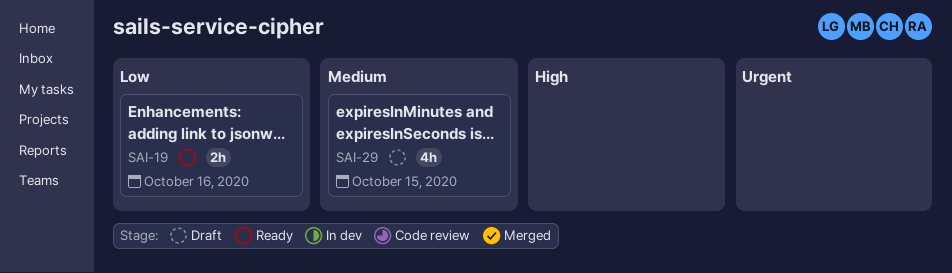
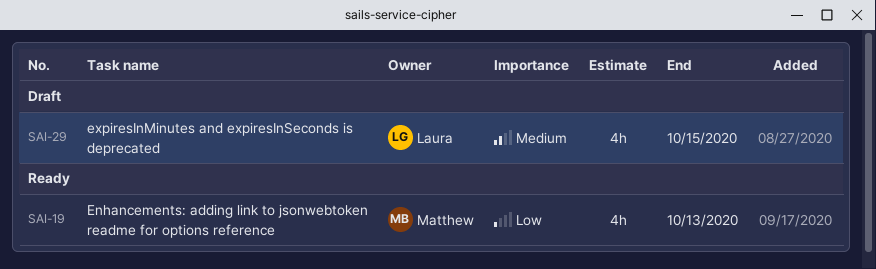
SAI-19, estimate: 2h -> 4h
SAI-19, due: Oct 16 -> Oct 13

